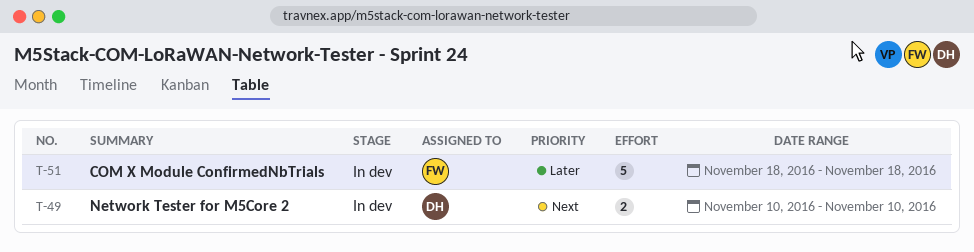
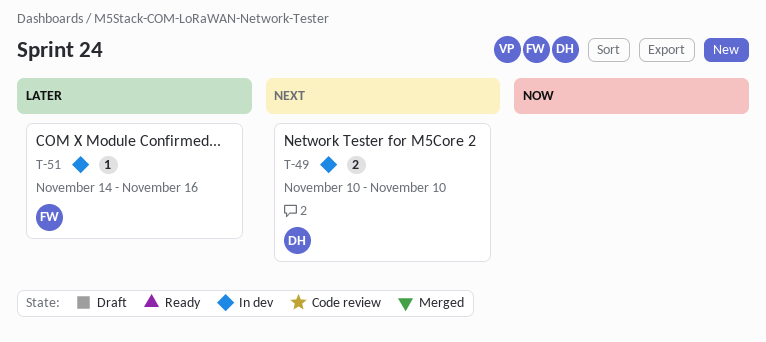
T-51, estimate: 5 -> 1
T-51, start: Nov 18 -> Nov 14
T-51, due: Nov 18 -> Nov 16

